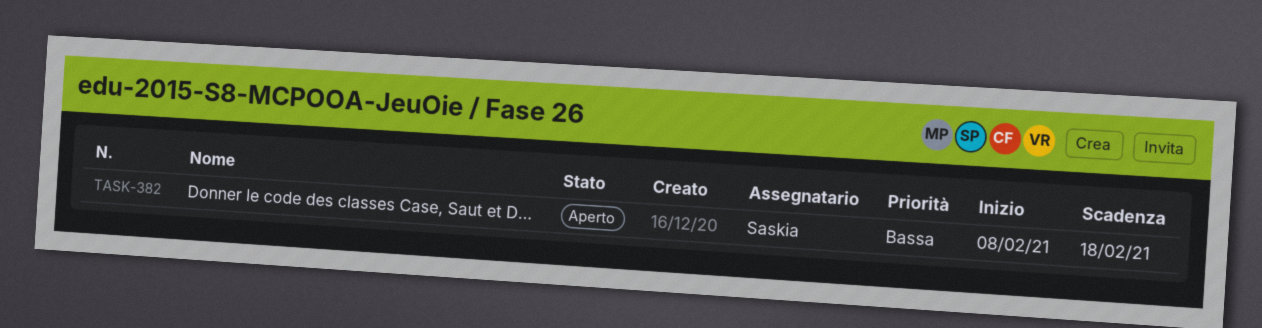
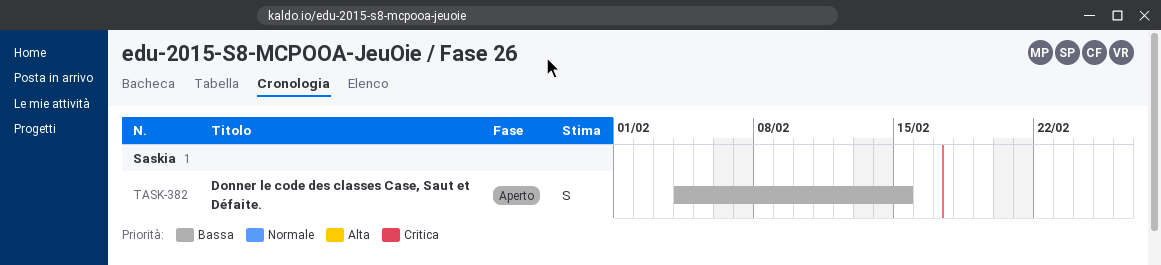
TASK-382, start: Feb 8 -> Feb 4
TASK-382, due: Feb 18 -> Feb 15

